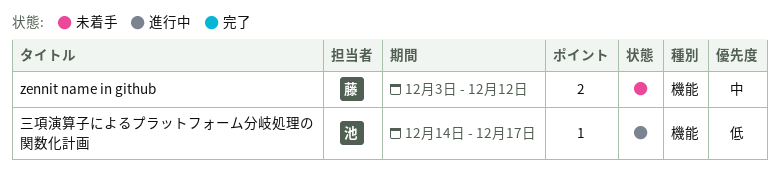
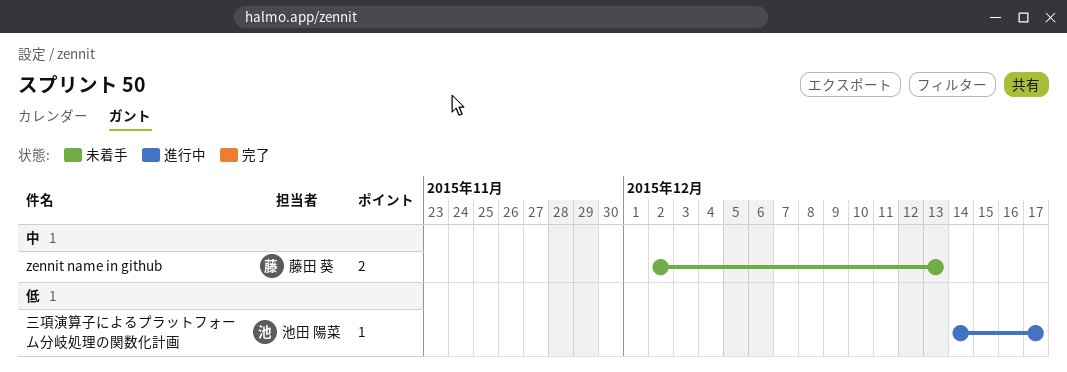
zennit name in github, start: Dec 3 -> Dec 2
zennit name in github, due: Dec 12 -> Dec 13

